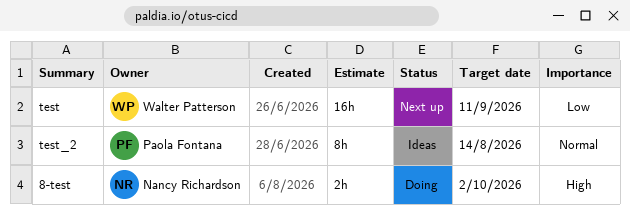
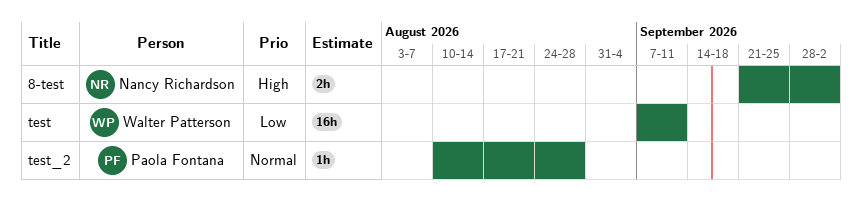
test_2, estimate: 8h -> 1h
test_2, due: Aug 14 -> Aug 28

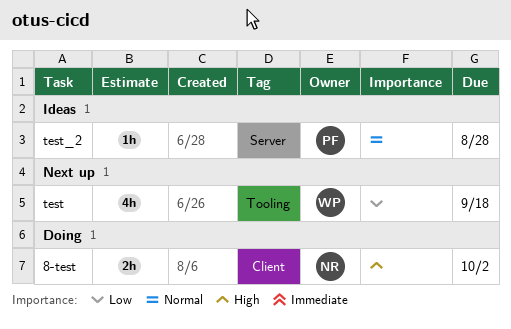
test, estimate: 16h -> 4h
test, due: Sep 11 -> Sep 18

